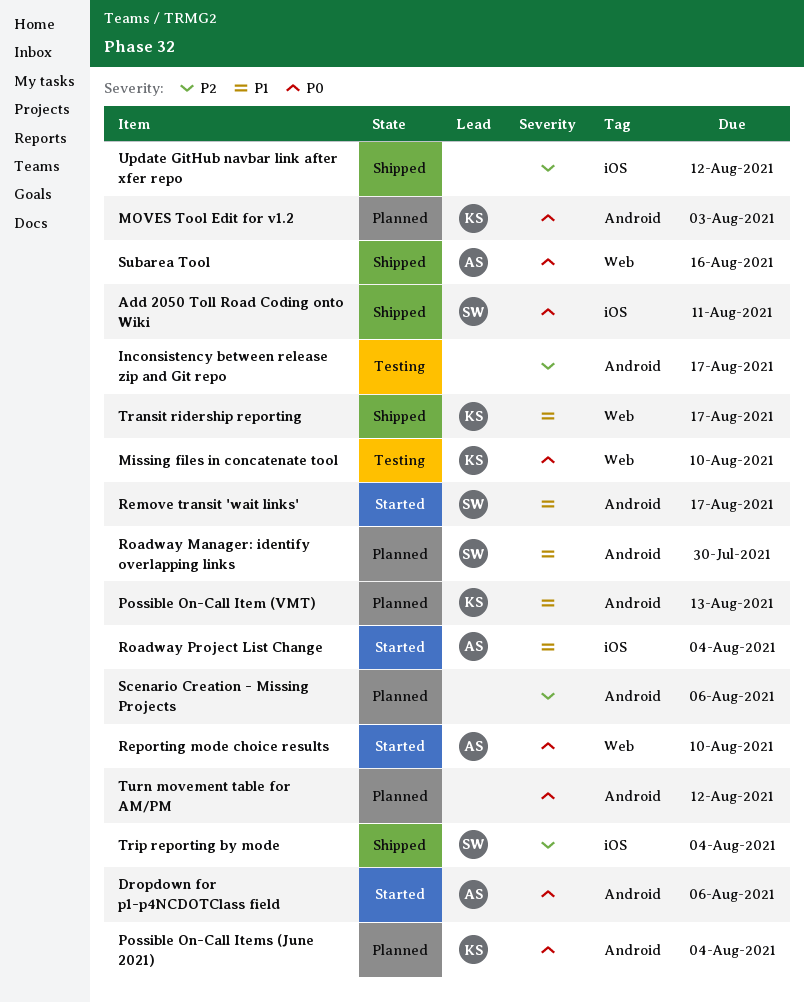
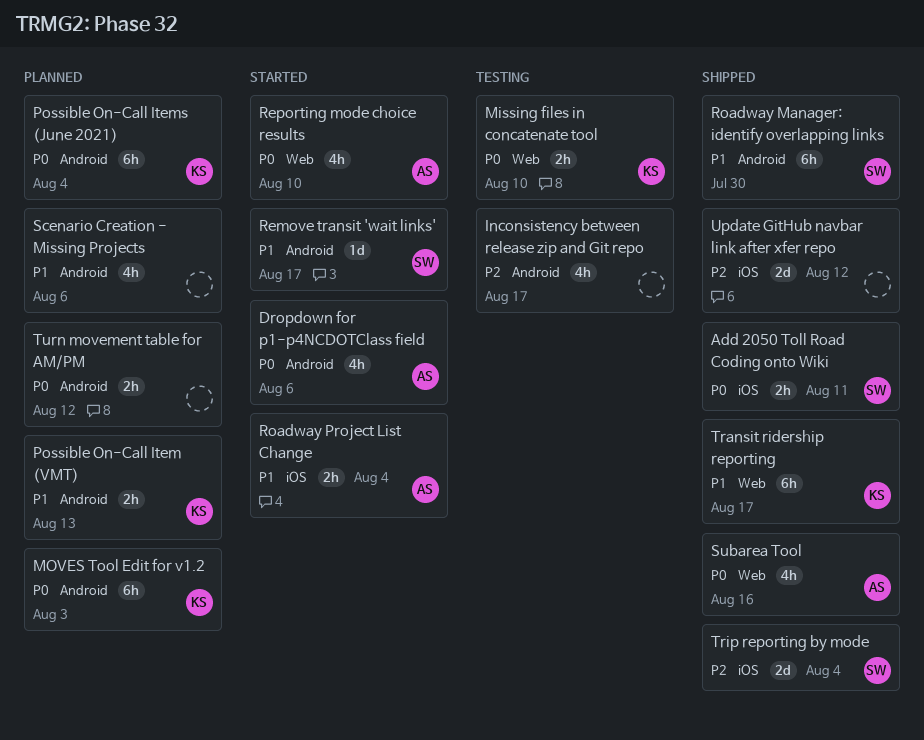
Roadway Manager: identify overlapping links, status: Planned -> Shipped
Scenario Creation - Missing Projects, priority: P2 -> P1

